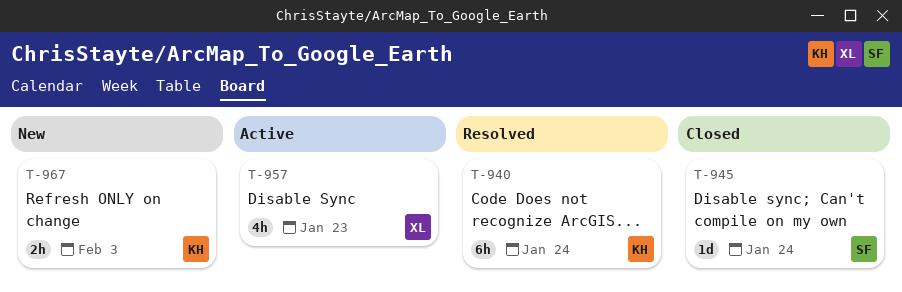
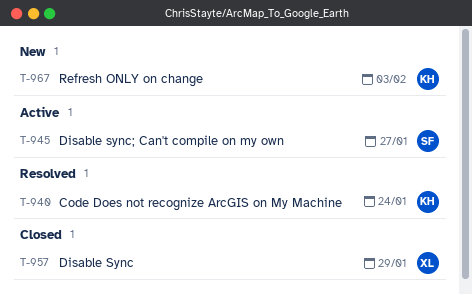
T-945, status: Closed -> Active
T-945, due: Jan 24 -> Jan 27
T-957, status: Active -> Closed
T-957, due: Jan 23 -> Jan 29

